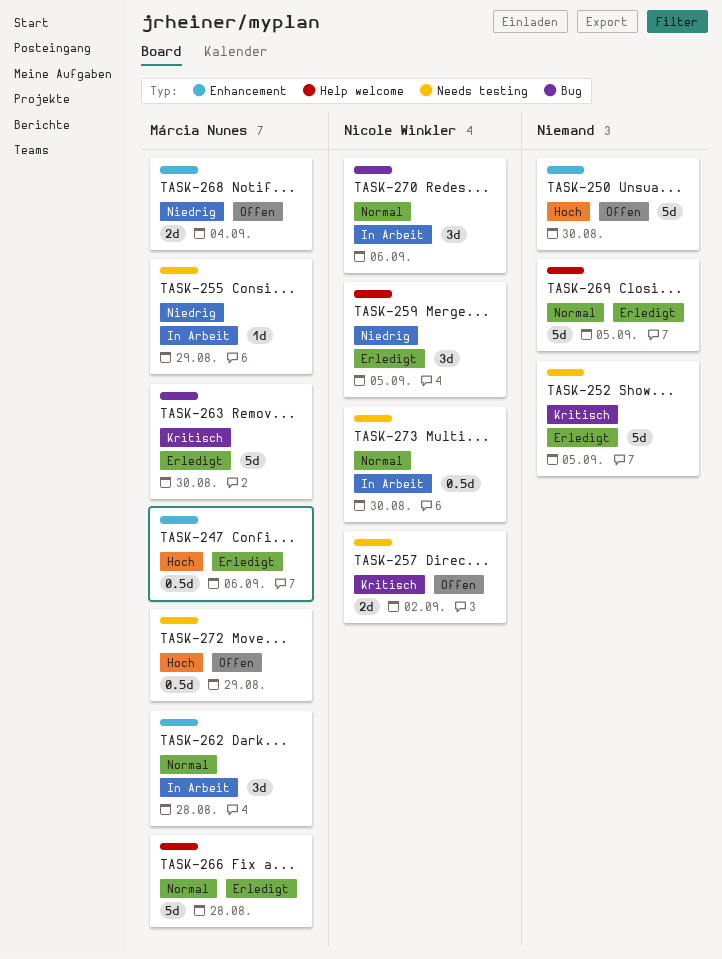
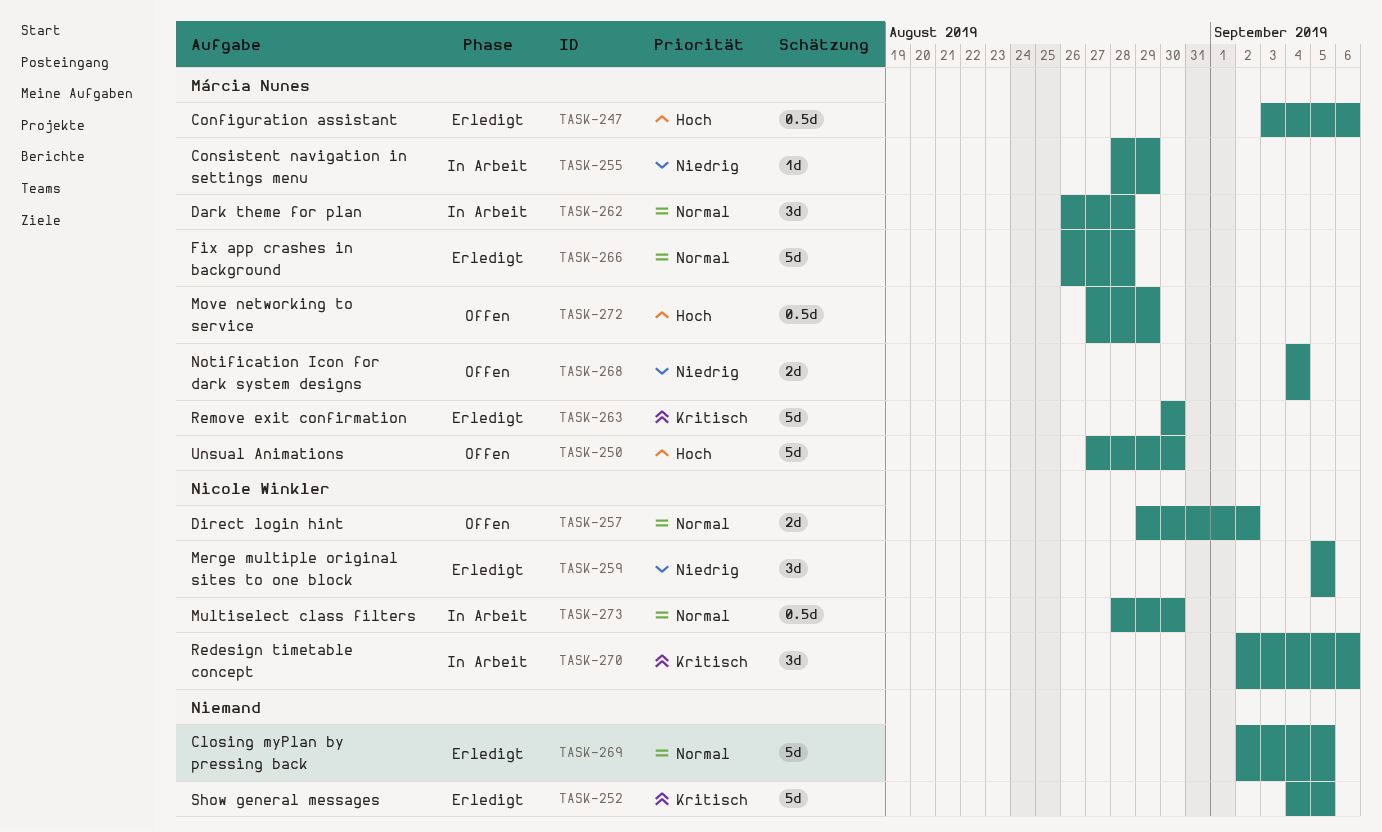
TASK-250, owner: none -> Márcia Nunes
TASK-257, priority: Kritisch -> Normal
TASK-270, priority: Normal -> Kritisch

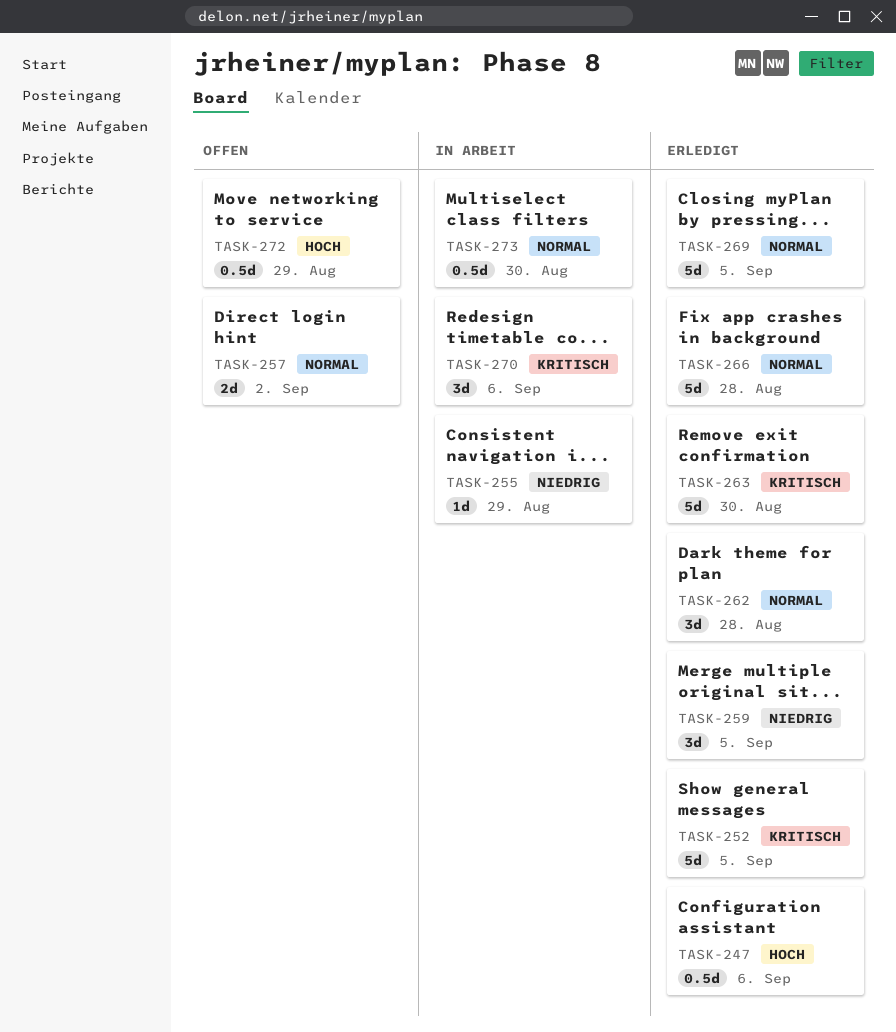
TASK-250: present -> none
TASK-262, status: In Arbeit -> Erledigt
TASK-268: present -> none

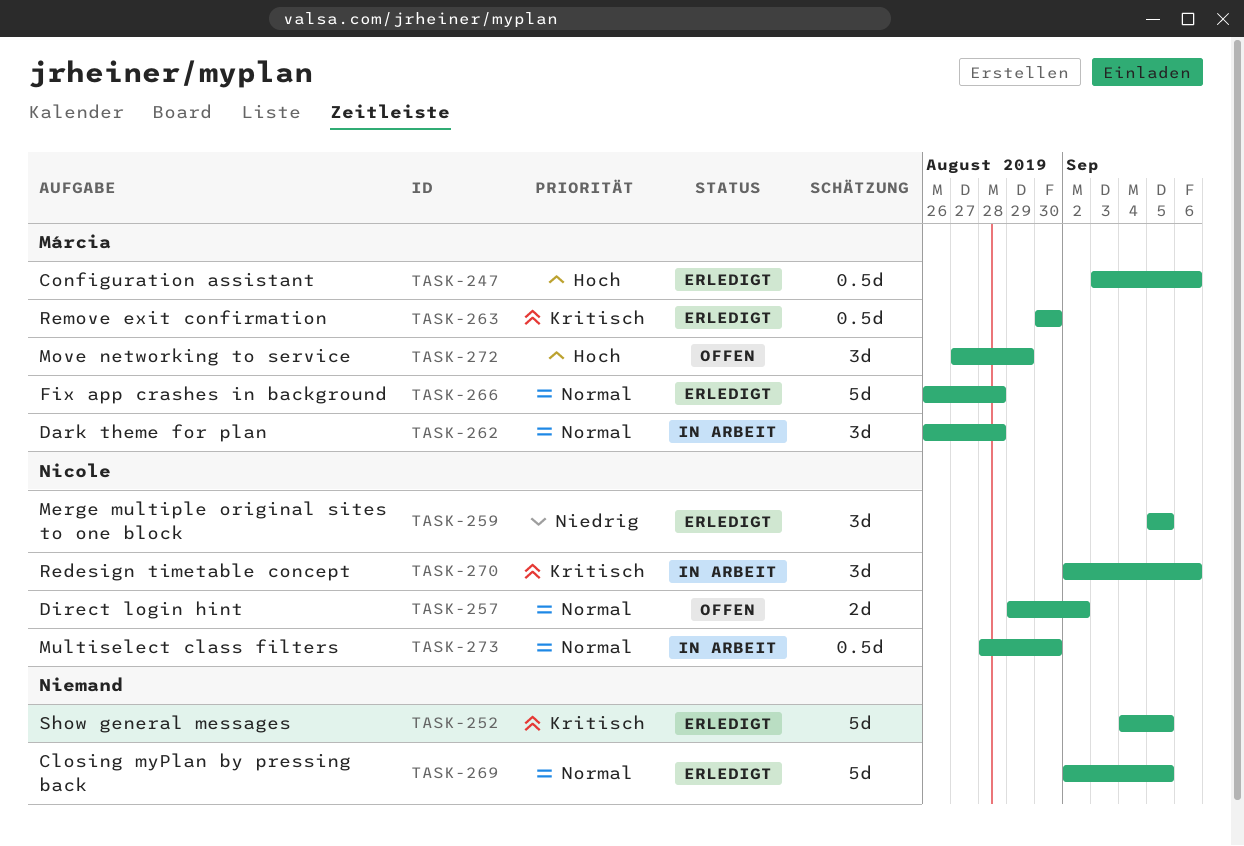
TASK-255: present -> none
TASK-262, status: Erledigt -> In Arbeit
TASK-263, estimate: 5d -> 0.5d
TASK-272, estimate: 0.5d -> 3d

